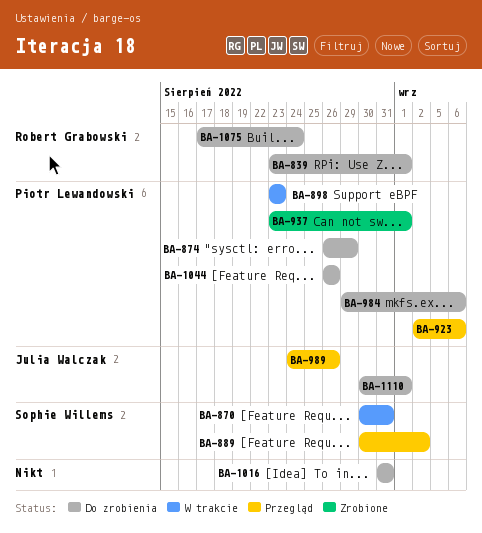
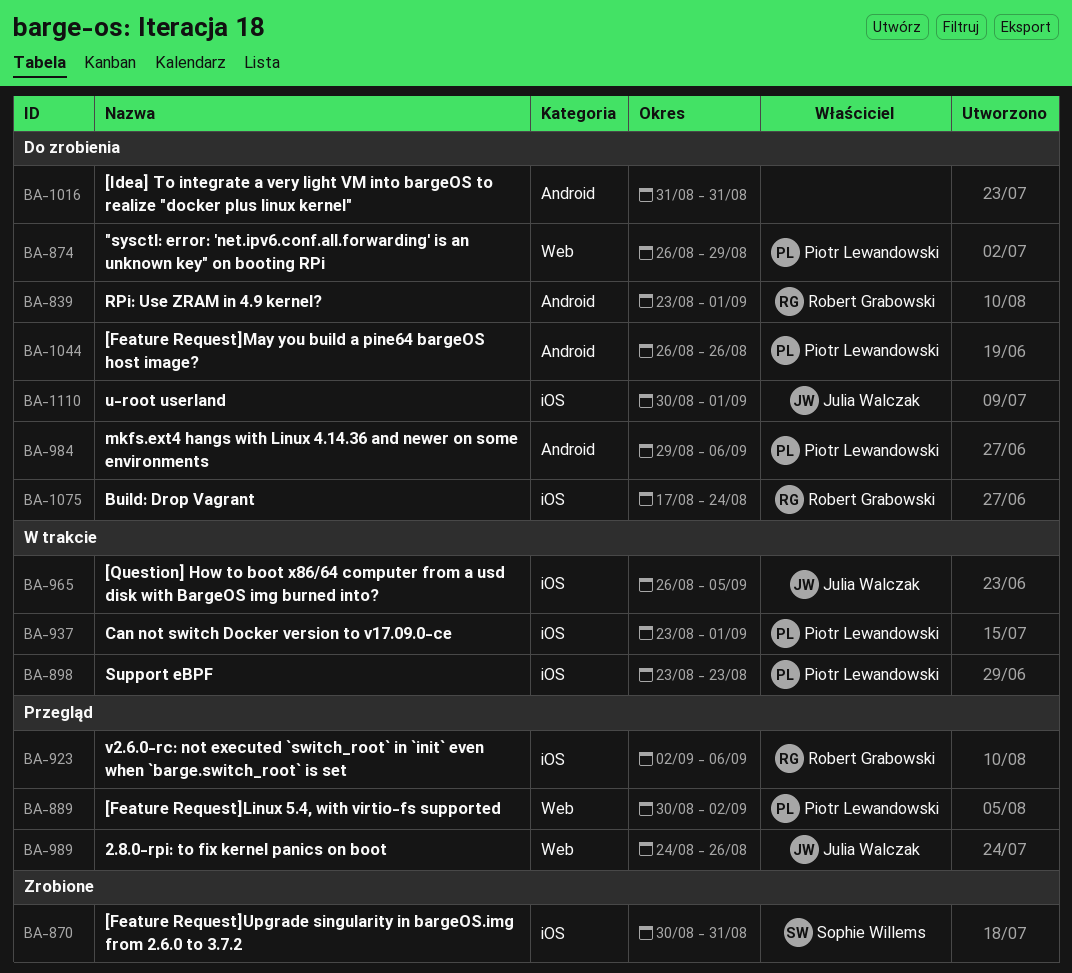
BA-870, status: W trakcie -> Zrobione
BA-889, owner: Sophie Willems -> Piotr Lewandowski
BA-923, owner: Piotr Lewandowski -> Robert Grabowski
BA-937, status: Zrobione -> W trakcie
BA-965: none -> present

